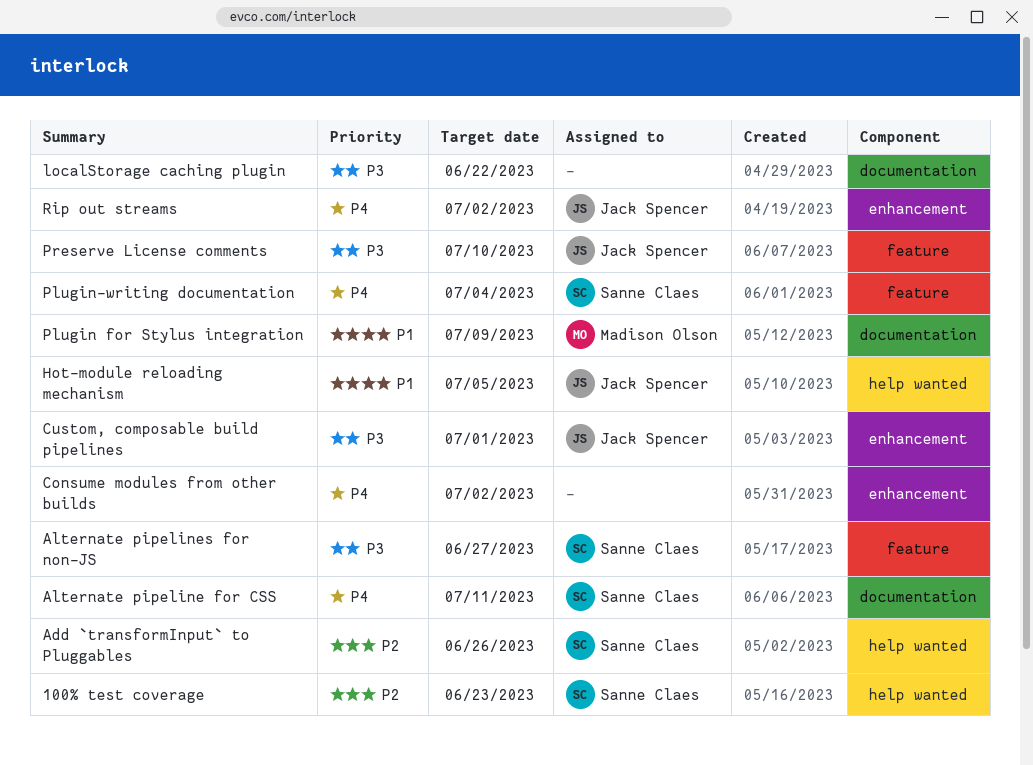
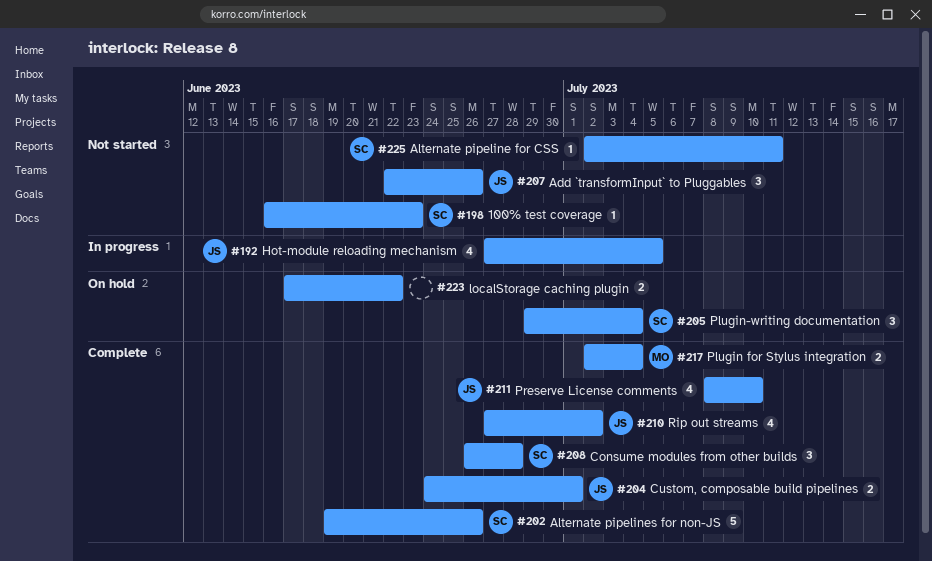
Add `transformInput` to Pluggables, owner: Sanne Claes -> Jack Spencer
Alternate pipelines for non-JS, due: Jun 27 -> Jun 26
Consume modules from other builds, owner: none -> Sanne Claes
Consume modules from other builds, due: Jul 2 -> Jun 28
Plugin for Stylus integration, due: Jul 9 -> Jul 4

